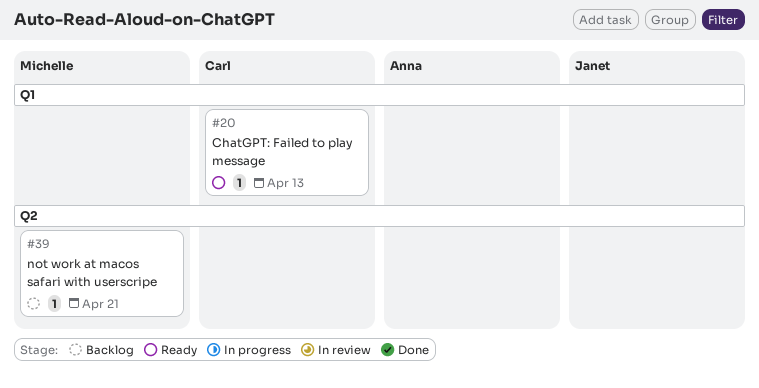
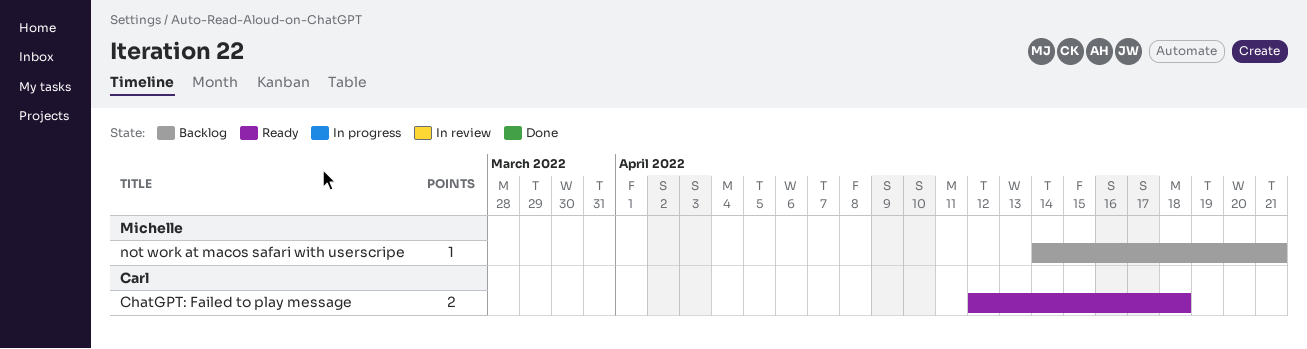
ChatGPT: Failed to play message, estimate: 1 -> 2
ChatGPT: Failed to play message, due: Apr 13 -> Apr 18

